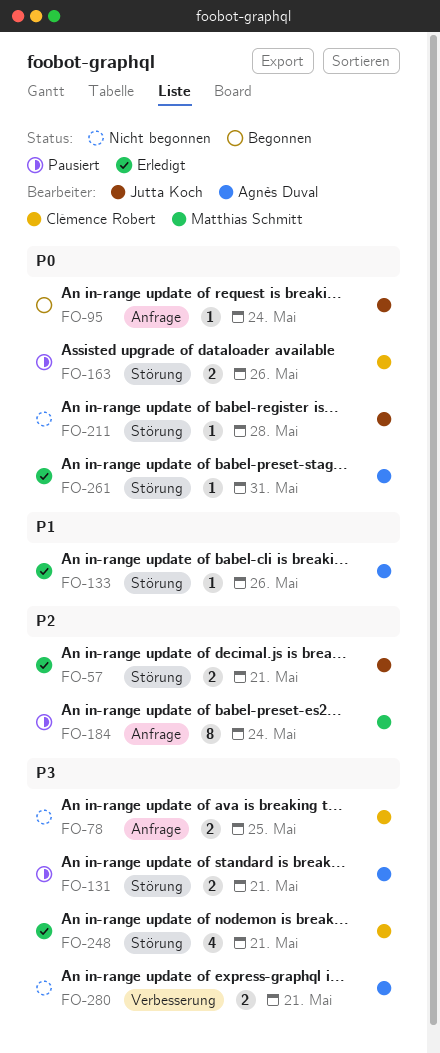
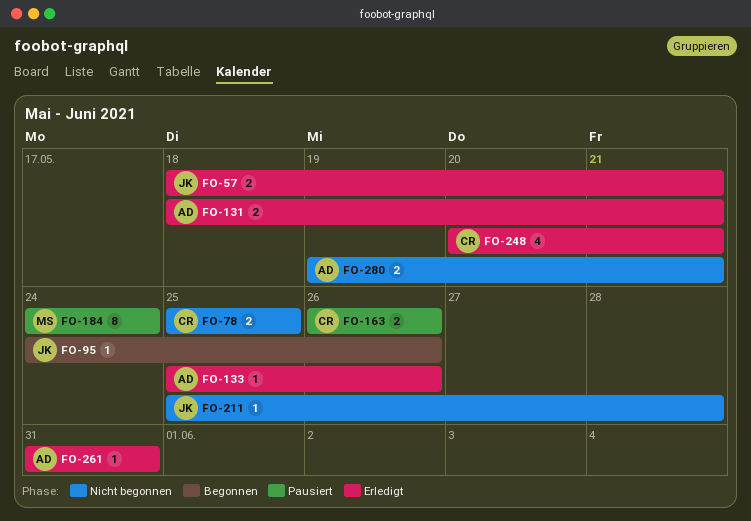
FO-95, due: May 24 -> May 26
FO-131, status: Pausiert -> Erledigt

